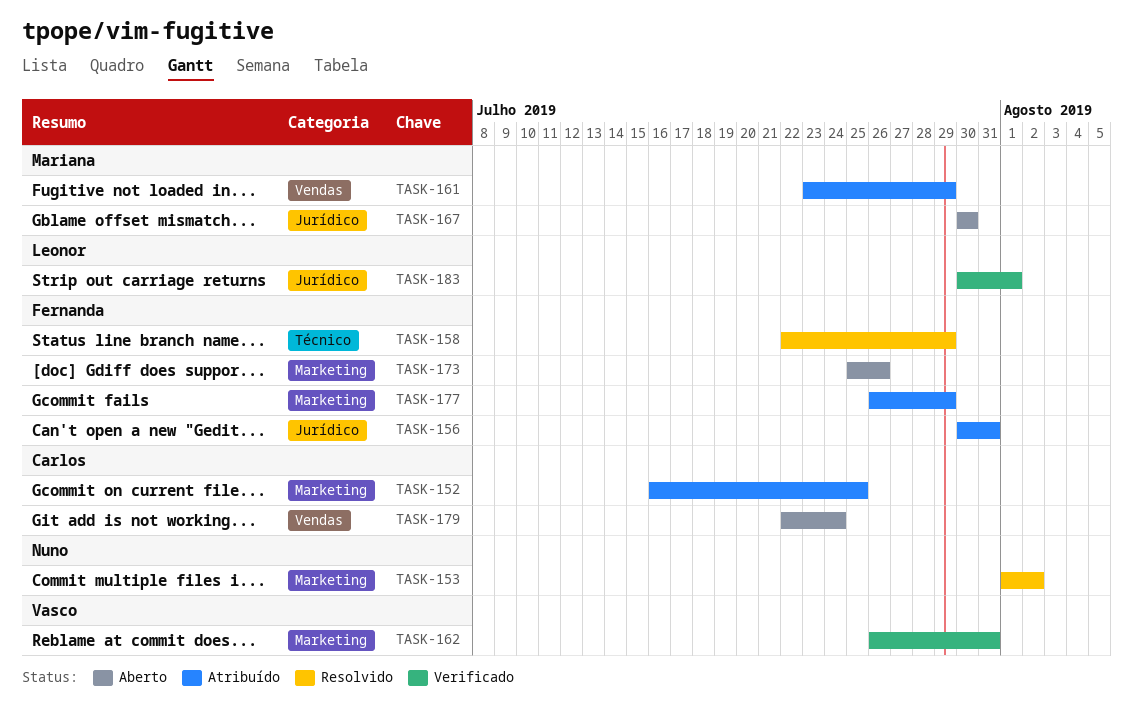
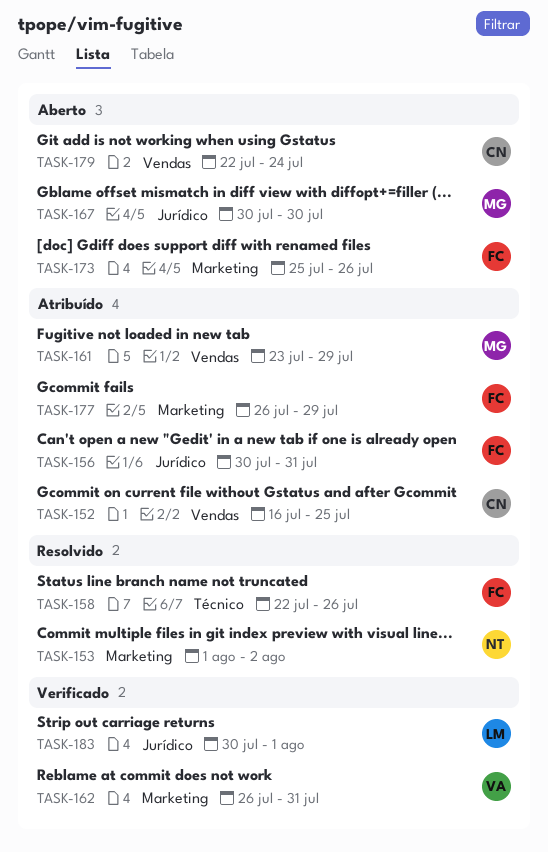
TASK-152, label: Marketing -> Vendas
TASK-158, due: Jul 29 -> Jul 26

